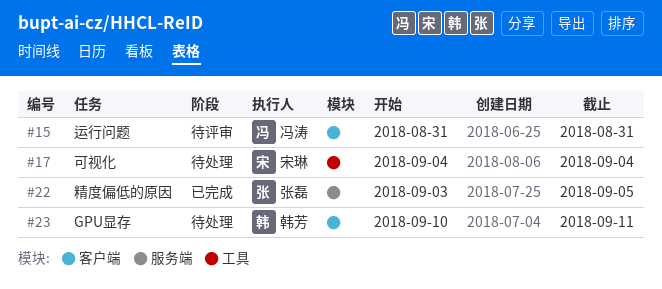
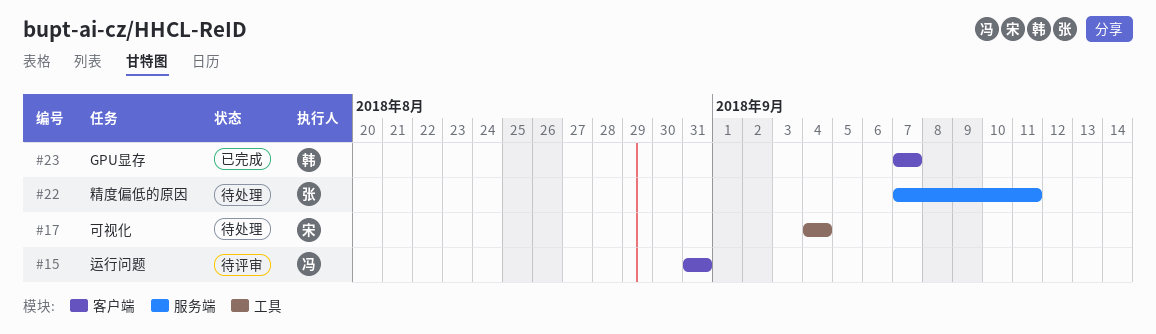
#22, status: 已完成 -> 待处理
#22, start: Sep 3 -> Sep 7
#22, due: Sep 5 -> Sep 11
#23, status: 待处理 -> 已完成
#23, start: Sep 10 -> Sep 7
#23, due: Sep 11 -> Sep 7

